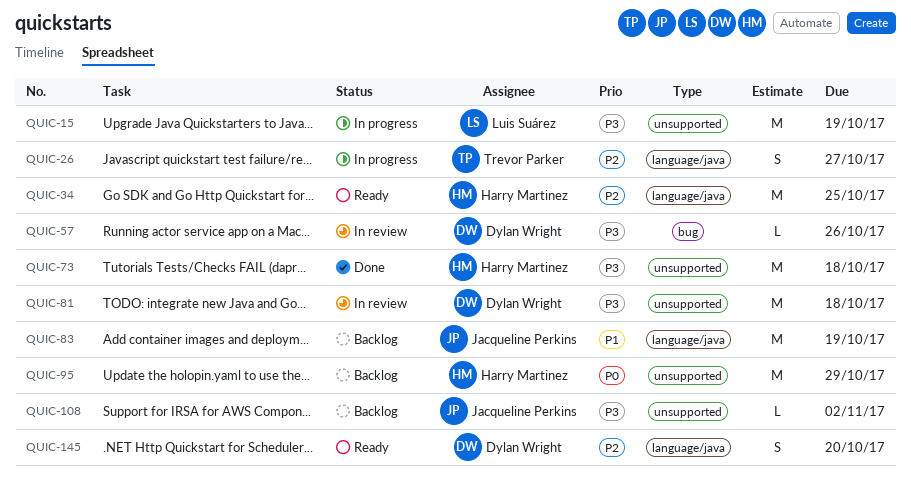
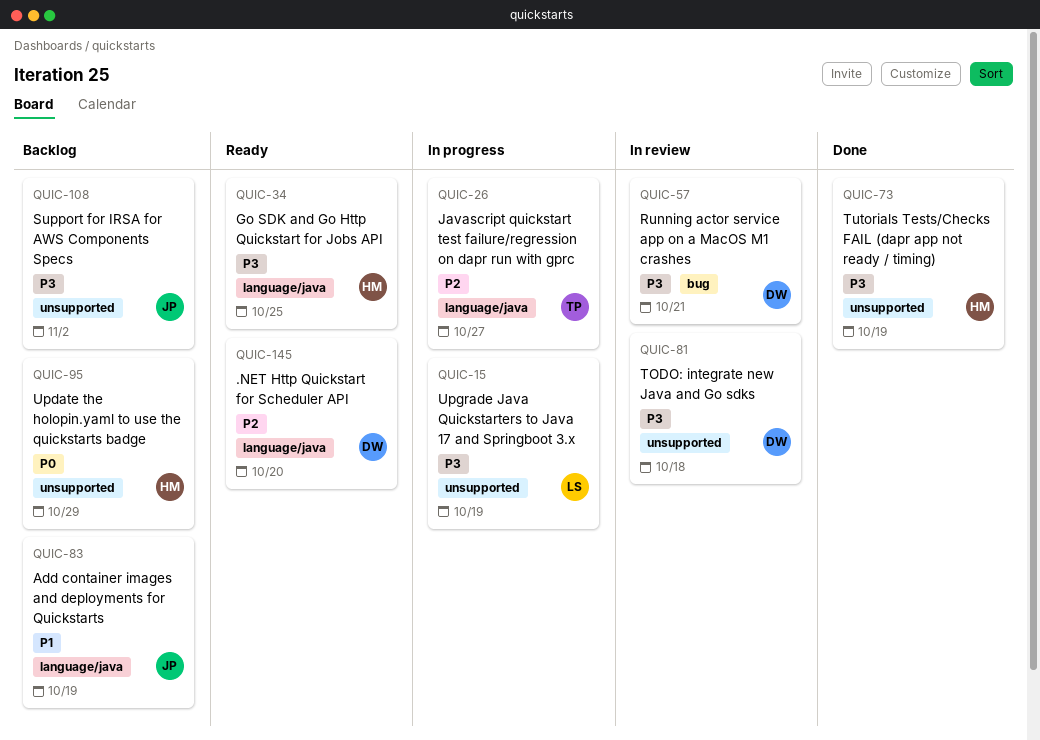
QUIC-34, priority: P2 -> P3
QUIC-57, due: Oct 26 -> Oct 21
QUIC-73, due: Oct 18 -> Oct 19

